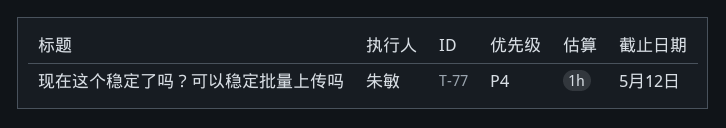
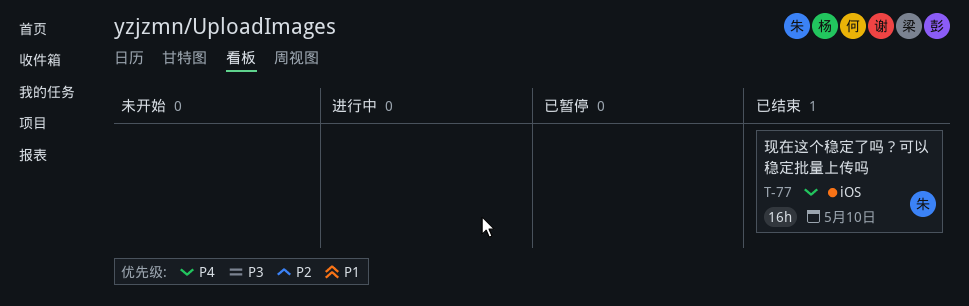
T-77, estimate: 1h -> 16h
T-77, due: May 12 -> May 10

